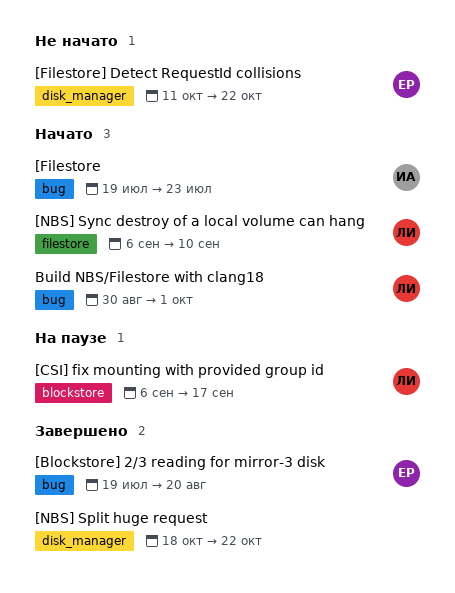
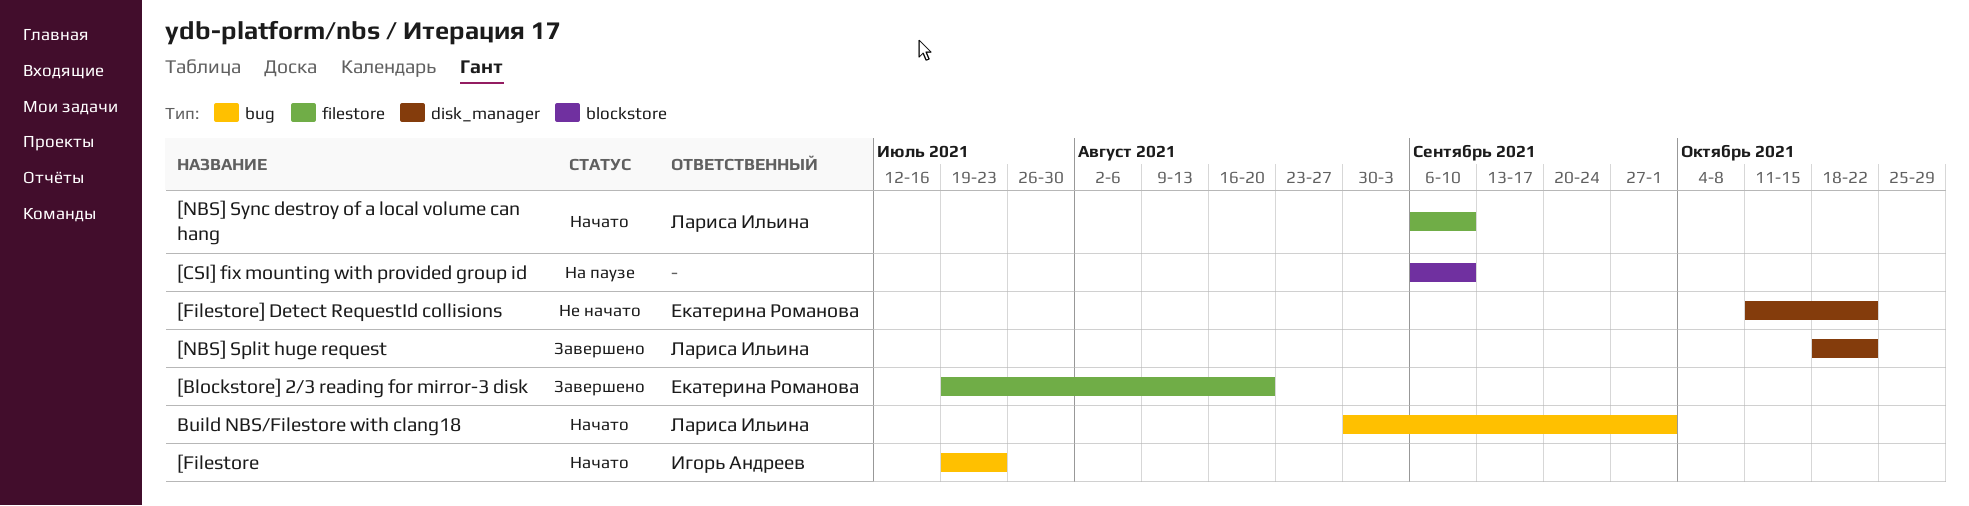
[Blockstore] 2/3 reading for mirror-3 disk, label: bug -> filestore
[CSI] fix mounting with provided group id, owner: Лариса Ильина -> none
[CSI] fix mounting with provided group id, due: Sep 17 -> Sep 10
[NBS] Split huge request, owner: none -> Лариса Ильина

